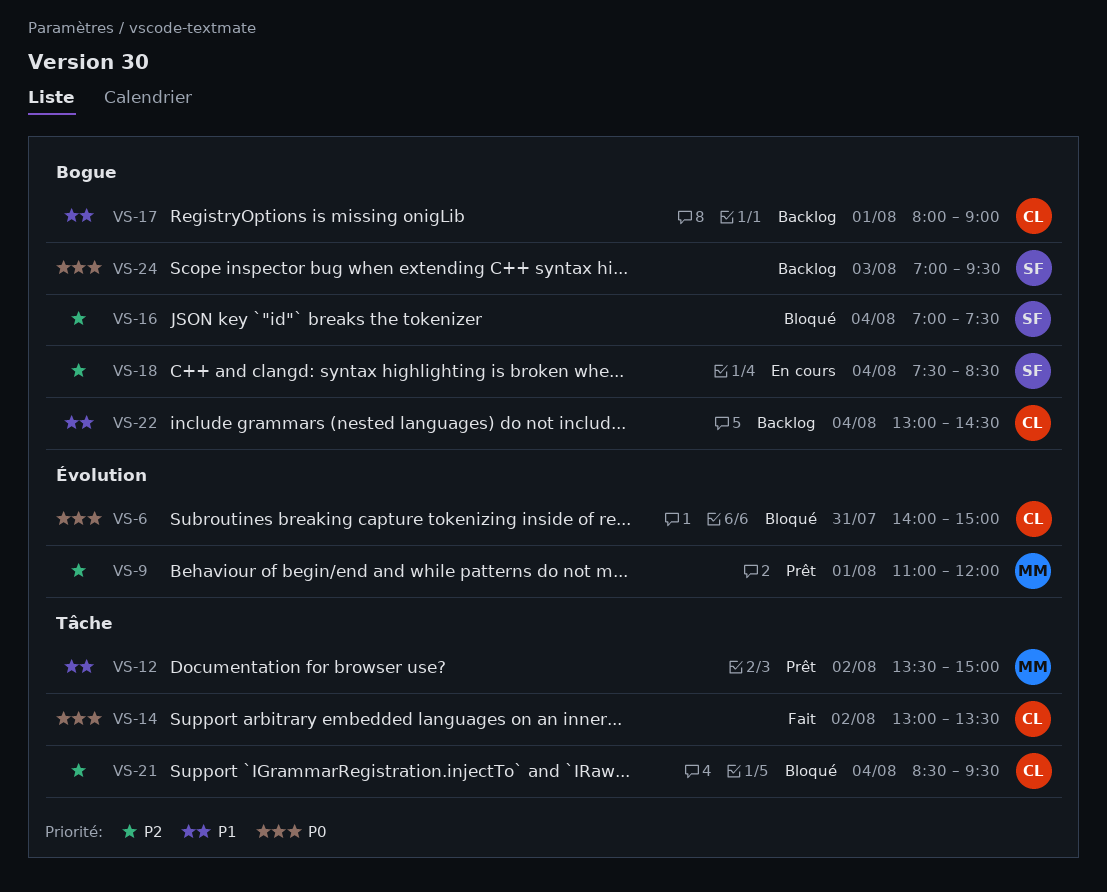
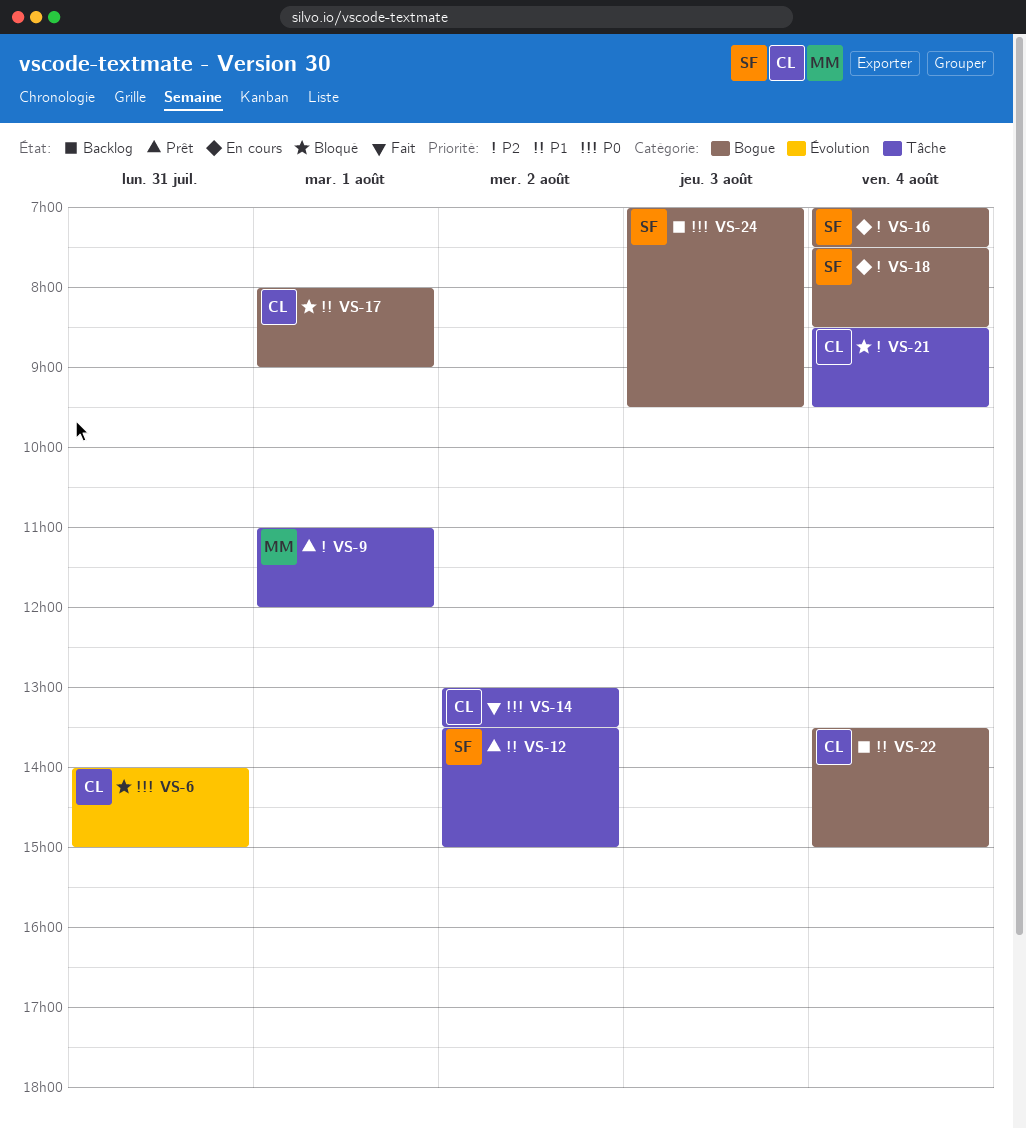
VS-9, label: Évolution -> Tâche
VS-12, owner: MM -> SF
VS-16, status: Bloqué -> En cours
VS-17, status: Backlog -> Bloqué
VS-22, begins: 13:00 -> 13:30
VS-22, ends: 14:30 -> 15:00

